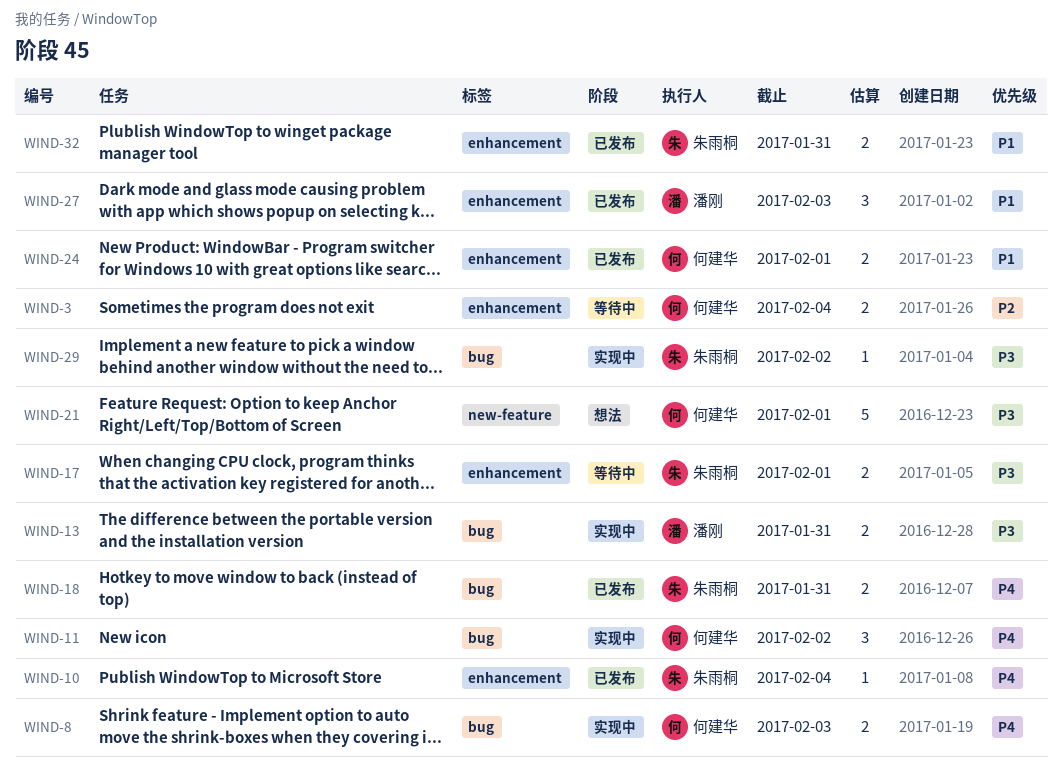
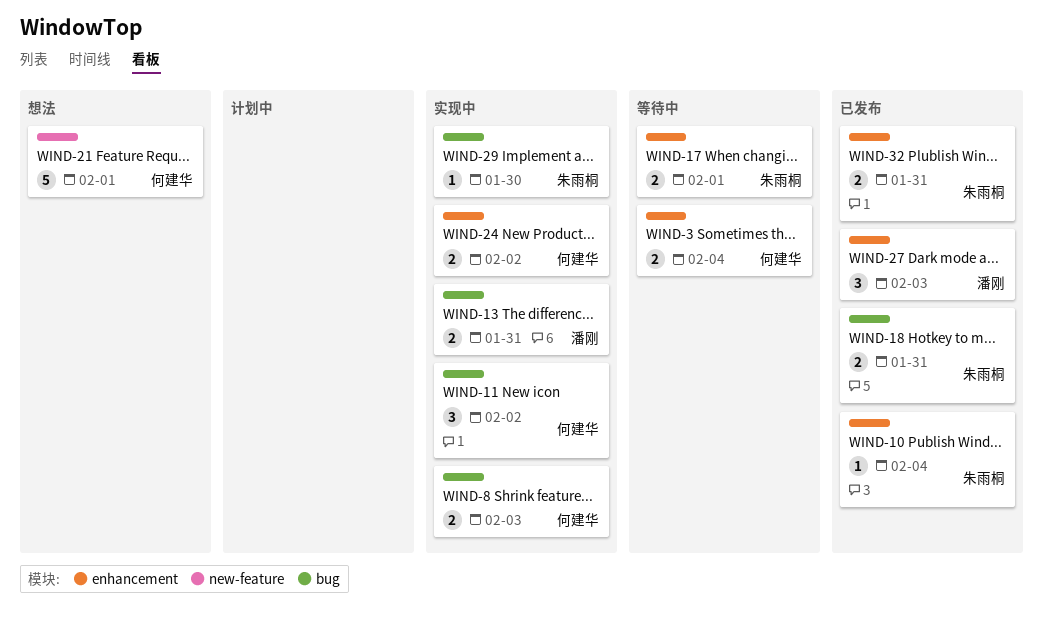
WIND-24, status: 已发布 -> 实现中
WIND-24, due: Feb 1 -> Feb 2
WIND-29, due: Feb 2 -> Jan 30

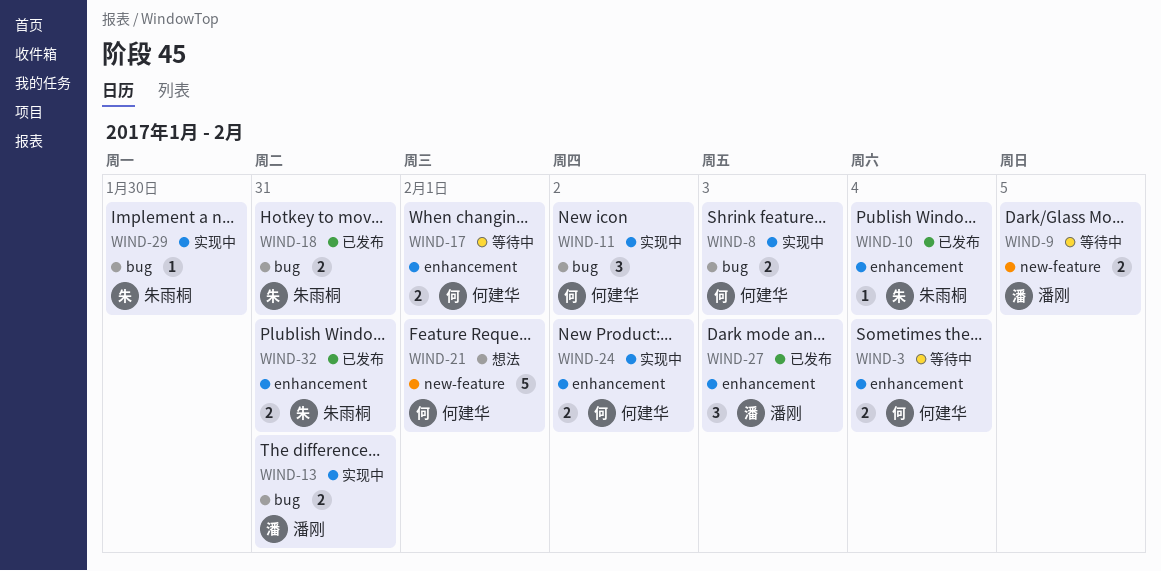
WIND-9: none -> present
WIND-17, owner: 朱雨桐 -> 何建华

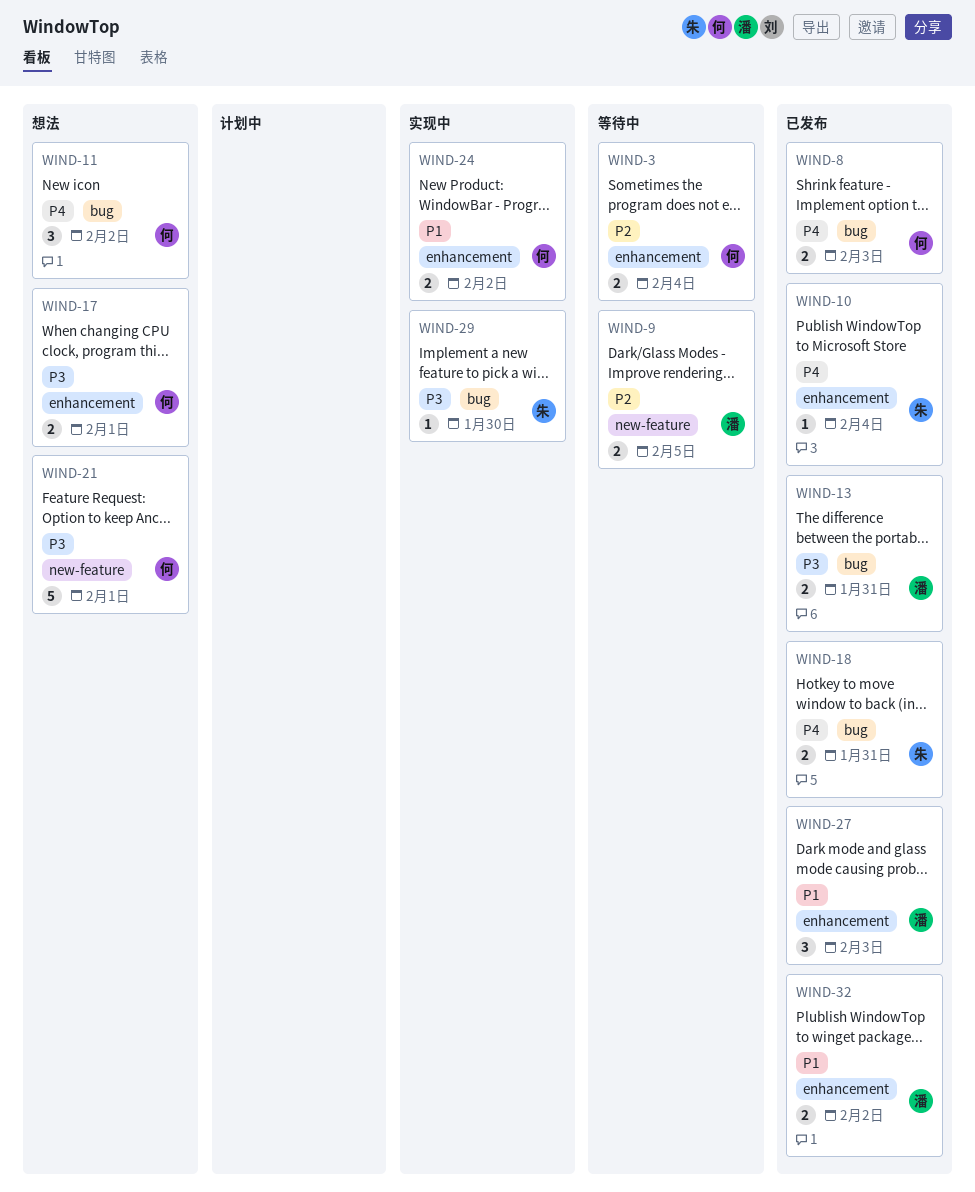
WIND-8, status: 实现中 -> 已发布
WIND-11, status: 实现中 -> 想法
WIND-13, status: 实现中 -> 已发布
WIND-17, status: 等待中 -> 想法
WIND-32, owner: 朱雨桐 -> 潘刚
WIND-32, due: Jan 31 -> Feb 2

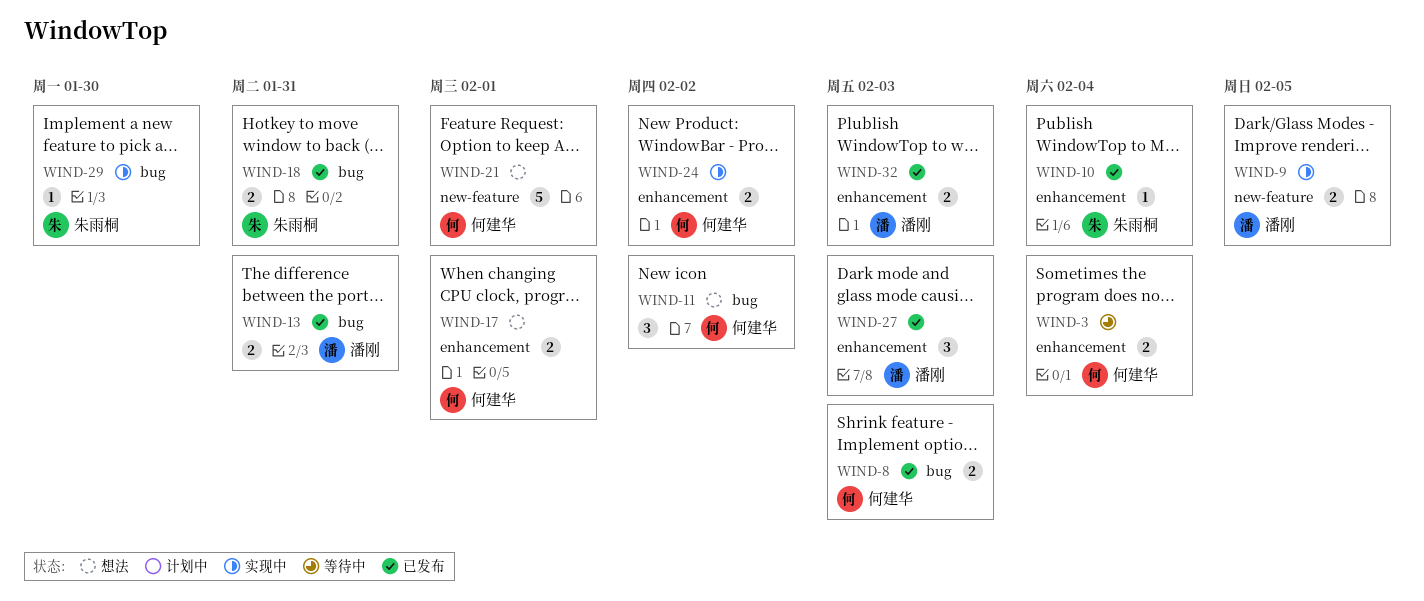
WIND-9, status: 等待中 -> 实现中
WIND-32, due: Feb 2 -> Feb 3

